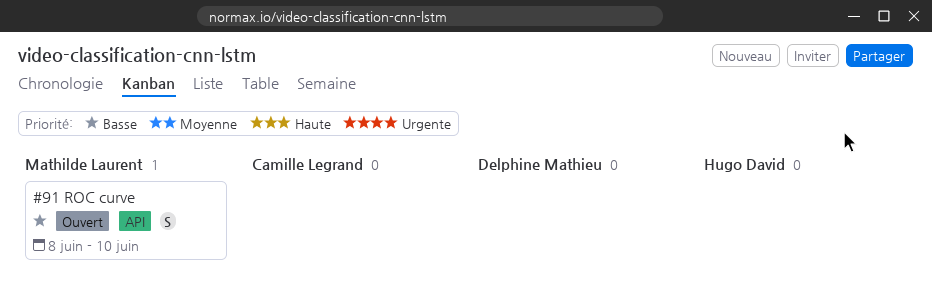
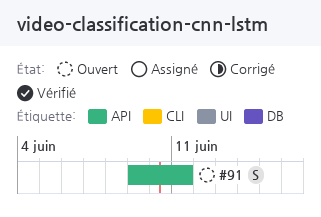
#91, start: Jun 8 -> Jun 9
#91, due: Jun 10 -> Jun 11

